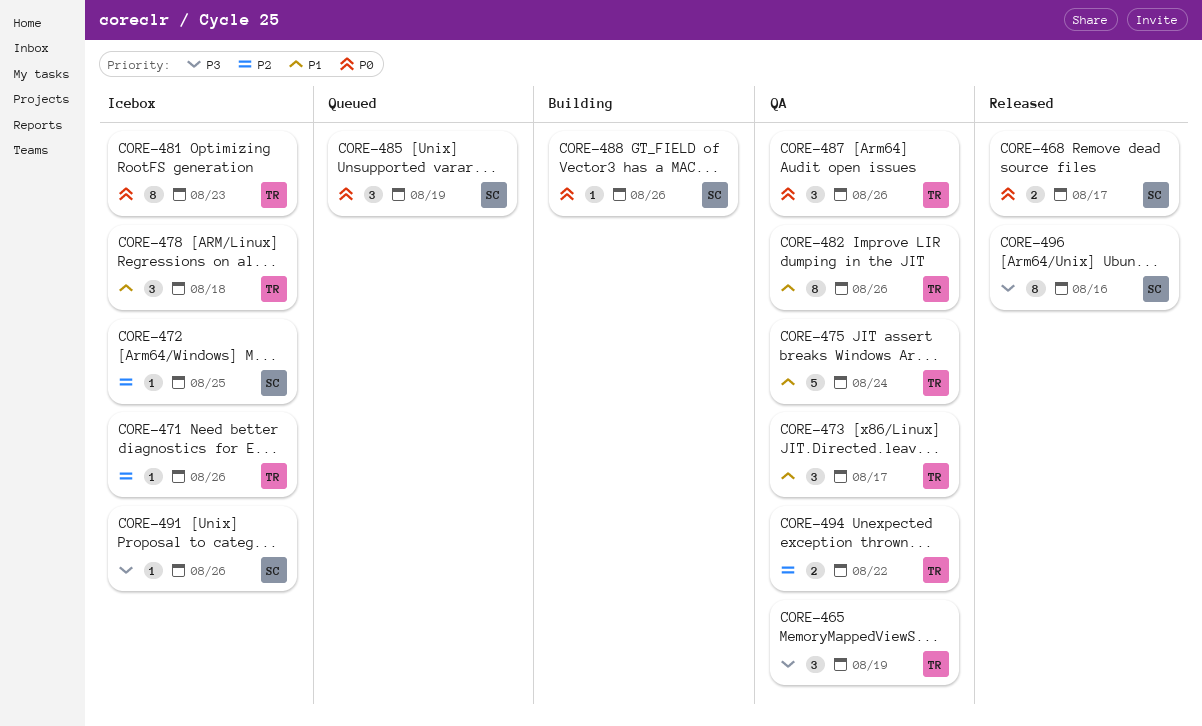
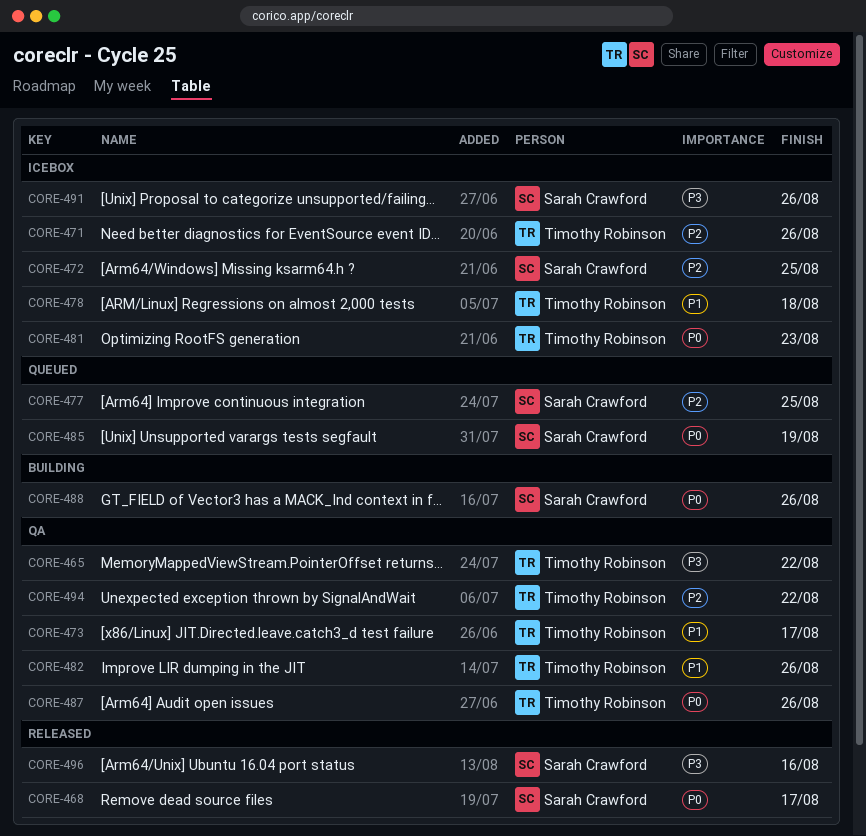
CORE-465, due: Aug 19 -> Aug 22
CORE-475: present -> none
CORE-477: none -> present

